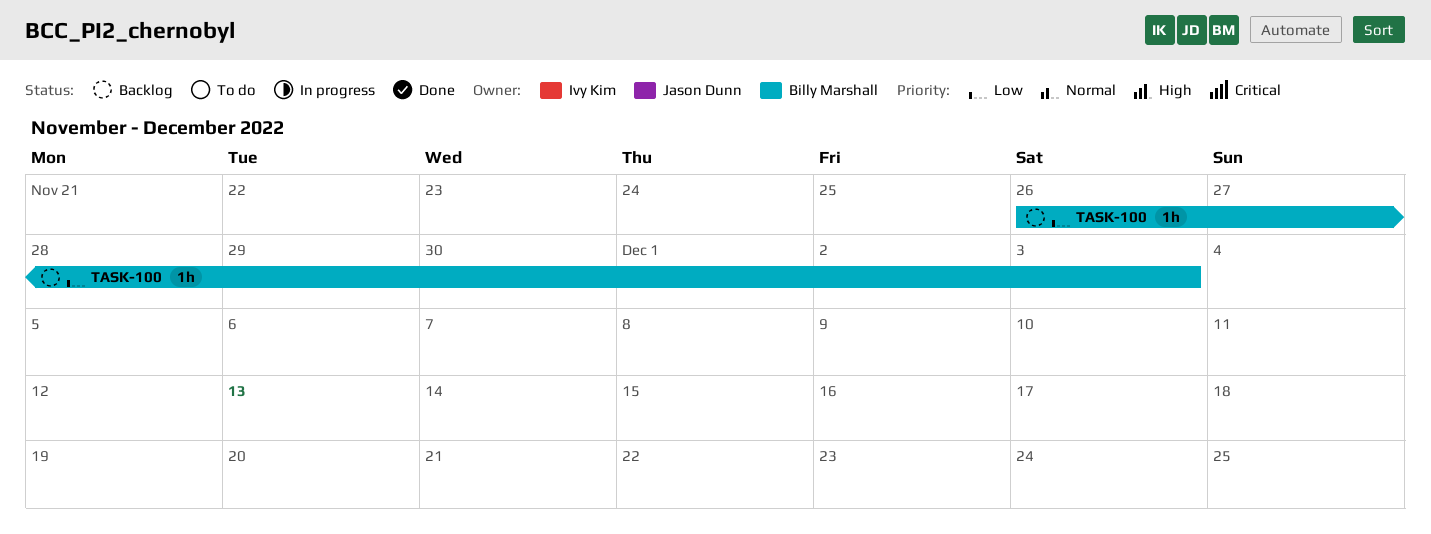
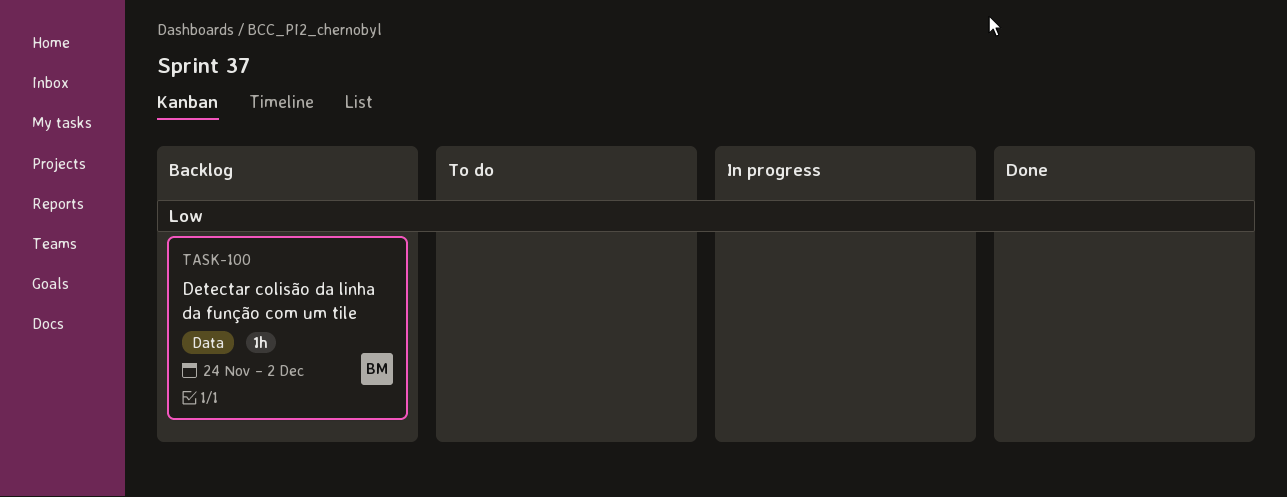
TASK-100, start: Nov 26 -> Nov 24
TASK-100, due: Dec 3 -> Dec 2

